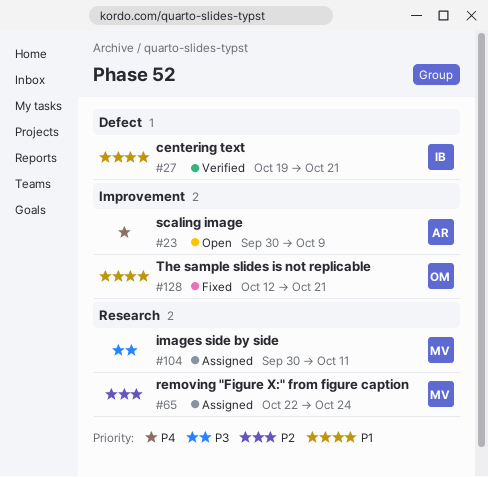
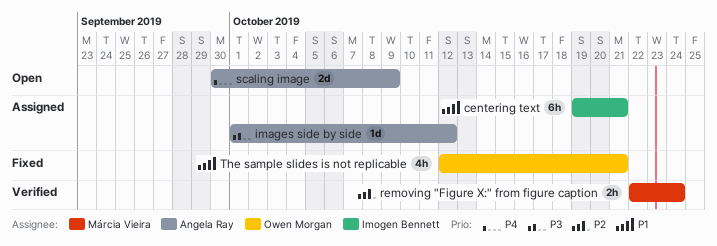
centering text, status: Verified -> Assigned
images side by side, owner: Márcia Vieira -> Angela Ray
images side by side, start: Sep 30 -> Oct 1
images side by side, due: Oct 11 -> Oct 12
removing "Figure X:" from figure caption, status: Assigned -> Verified

